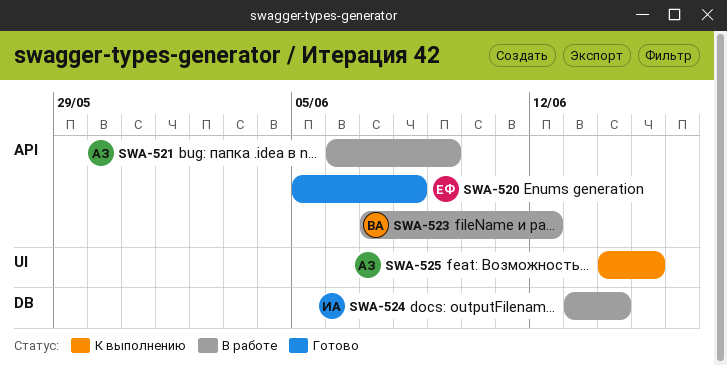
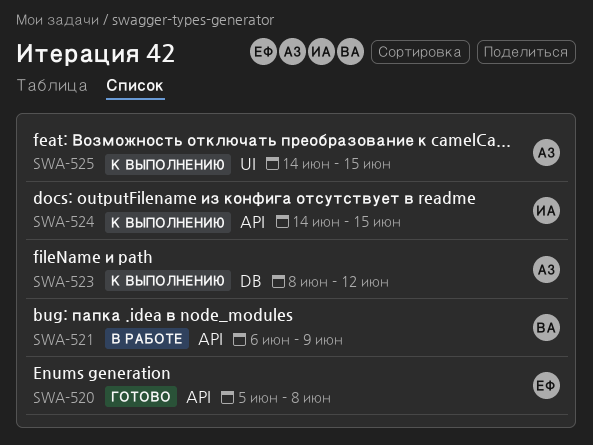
SWA-521, owner: АЗ -> ВА
SWA-523, status: В работе -> К выполнению
SWA-523, owner: ВА -> АЗ
SWA-523, label: API -> DB
SWA-523, start: Jun 7 -> Jun 8
SWA-524, status: В работе -> К выполнению
SWA-524, label: DB -> API
SWA-524, start: Jun 13 -> Jun 14
SWA-524, due: Jun 14 -> Jun 15

